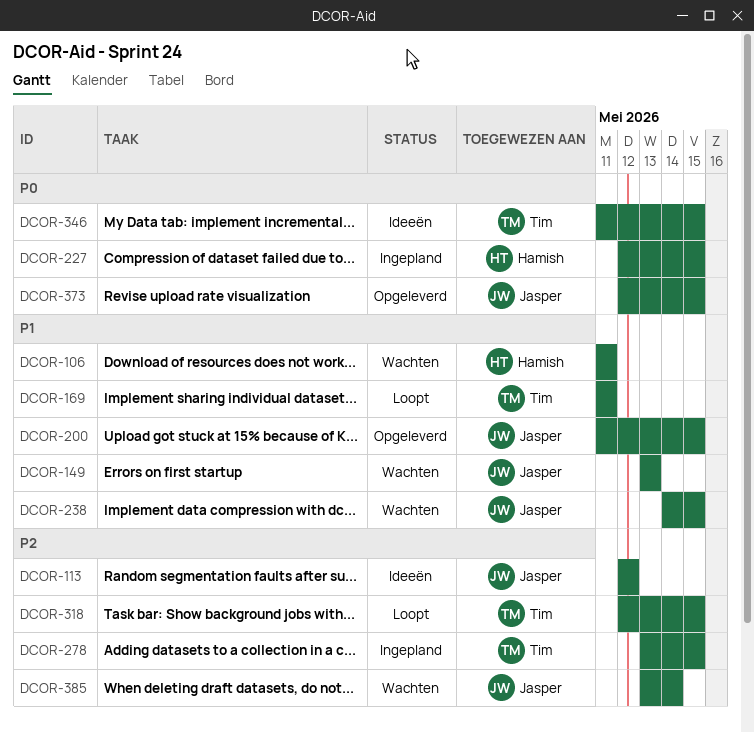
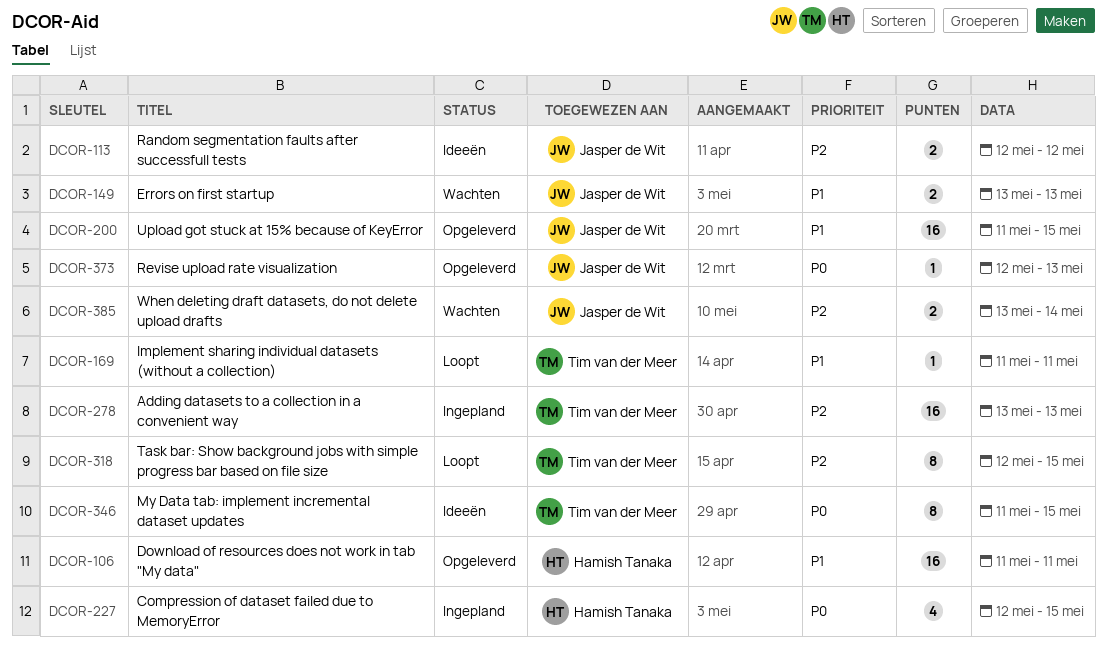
DCOR-106, status: Wachten -> Opgeleverd
DCOR-238: present -> none
DCOR-278, due: May 15 -> May 13
DCOR-373, due: May 15 -> May 13

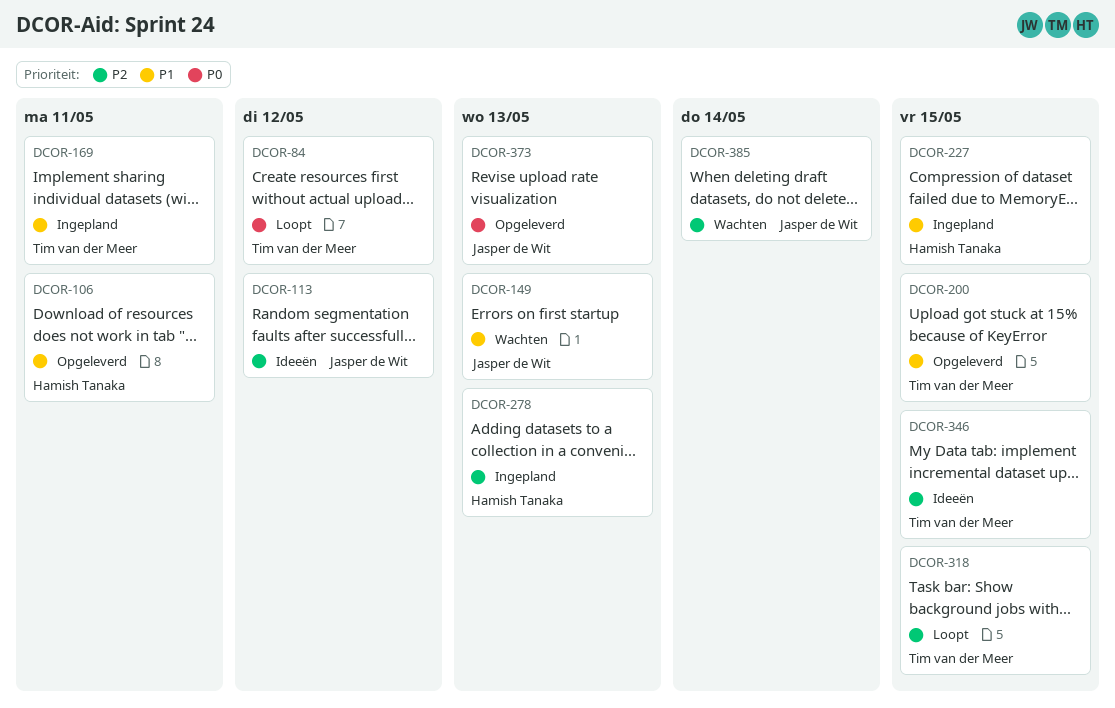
DCOR-84: none -> present
DCOR-169, status: Loopt -> Ingepland
DCOR-200, owner: Jasper de Wit -> Tim van der Meer
DCOR-227, priority: P0 -> P1
DCOR-278, owner: Tim van der Meer -> Hamish Tanaka
DCOR-346, priority: P0 -> P2

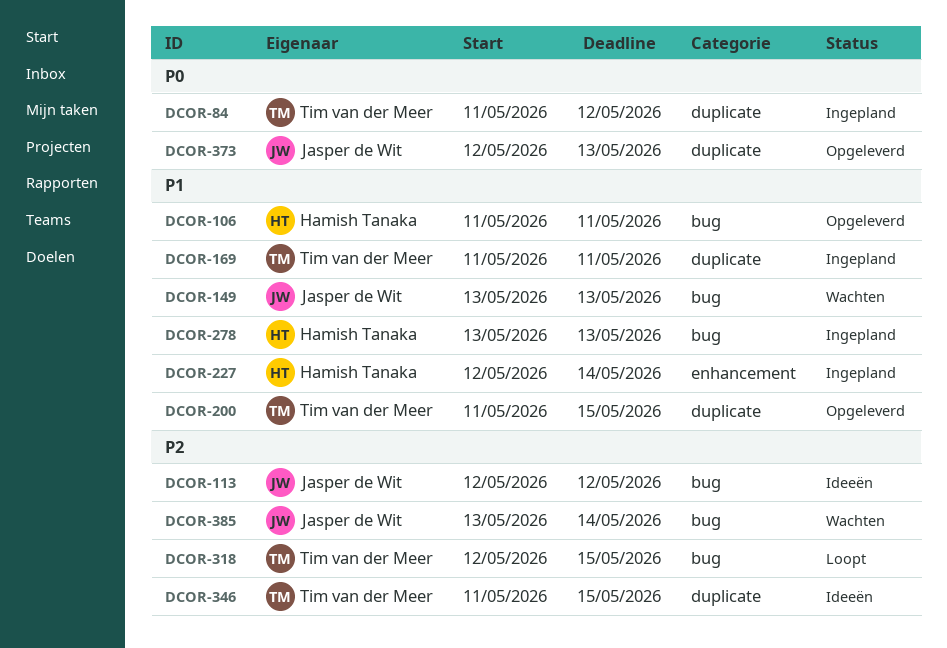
DCOR-84, status: Loopt -> Ingepland
DCOR-227, due: May 15 -> May 14
DCOR-278, priority: P2 -> P1

